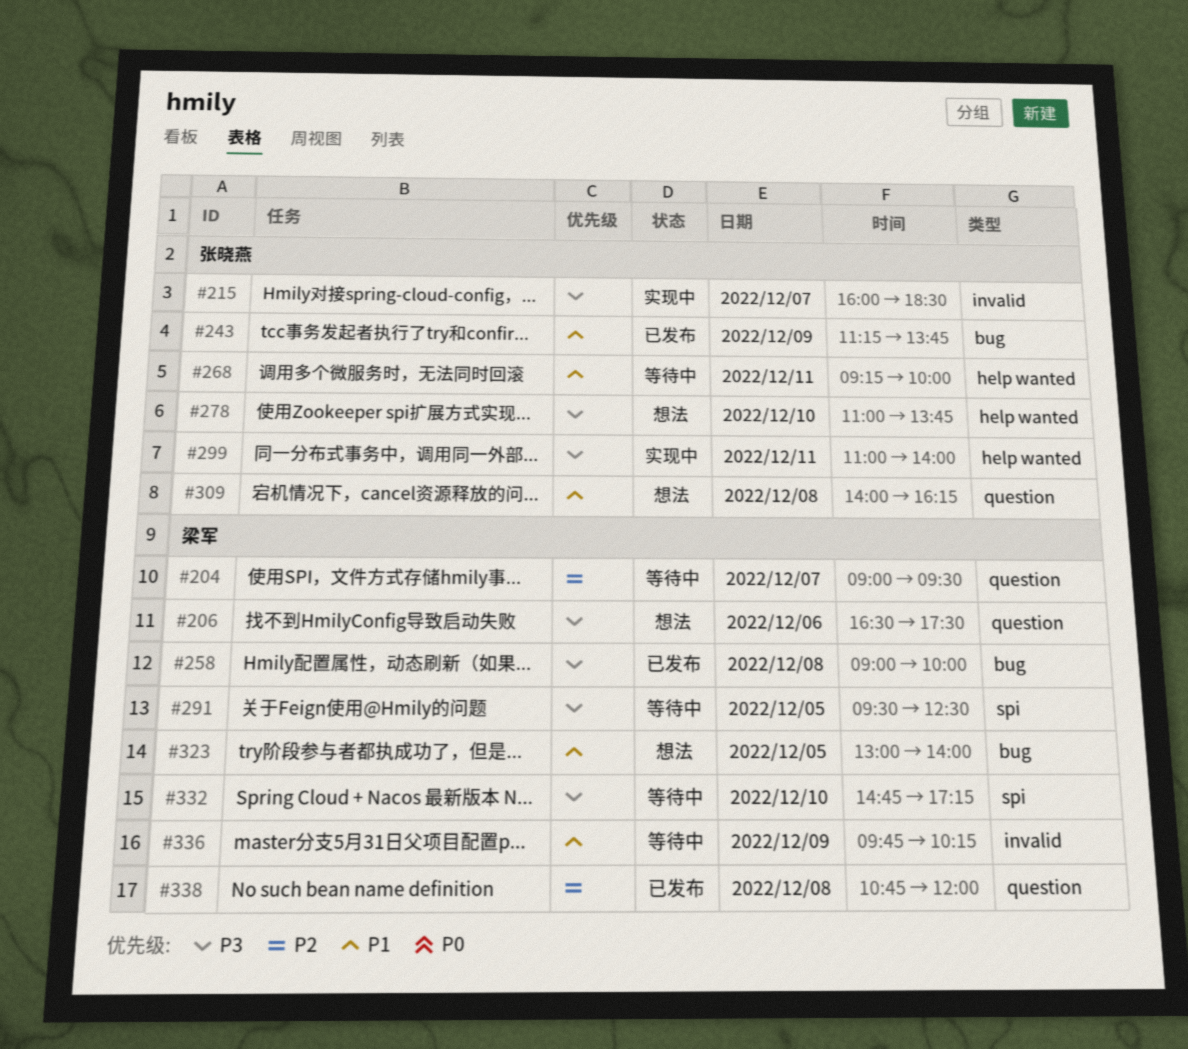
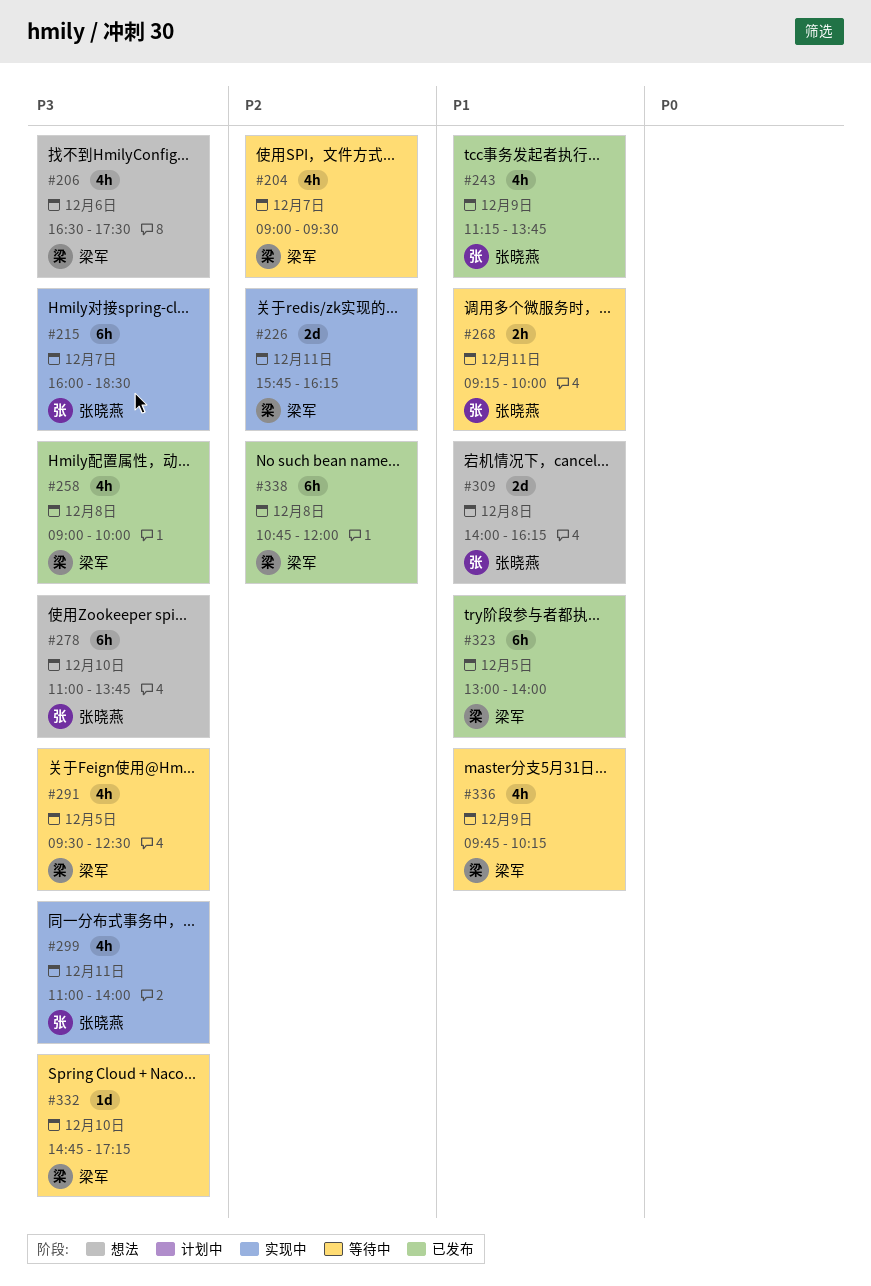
#226: none -> present
#323, status: 想法 -> 已发布

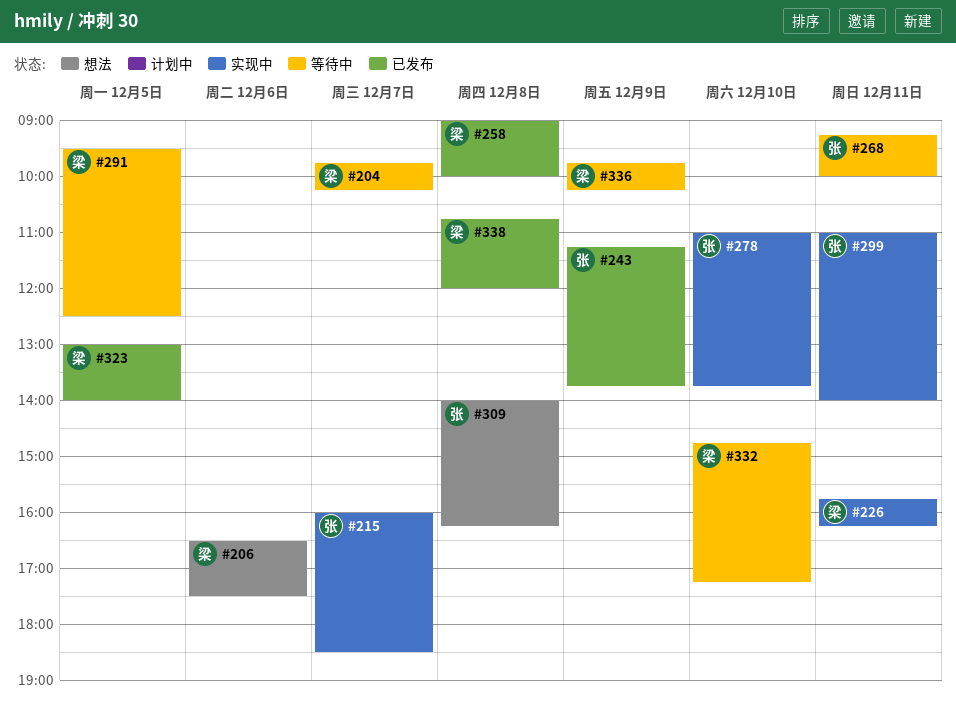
#204, begins: 09:00 -> 09:45
#204, ends: 09:30 -> 10:15
#278, status: 想法 -> 实现中

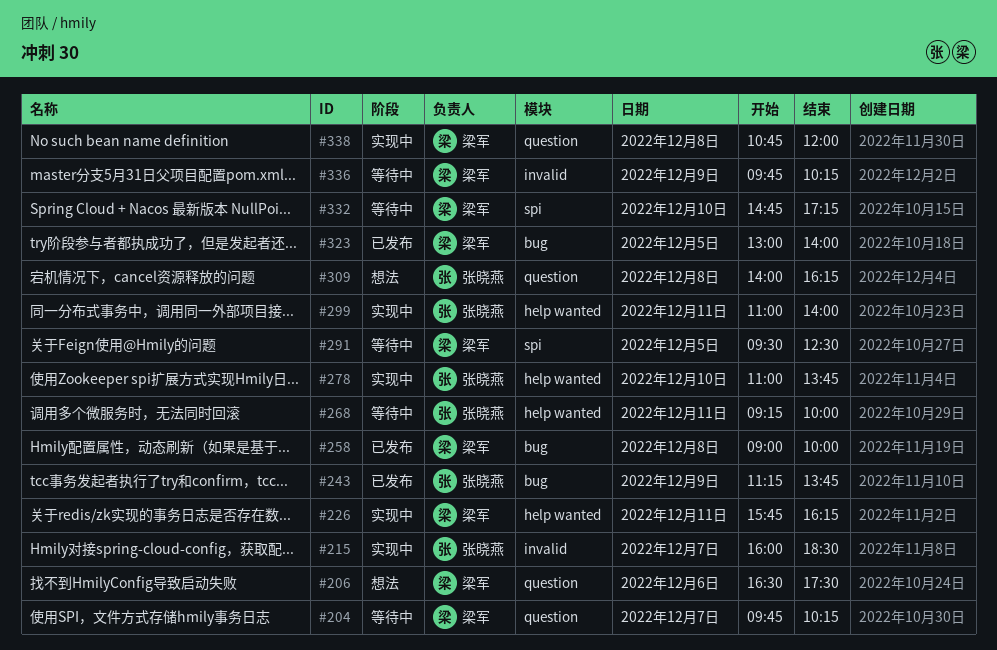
#338, status: 已发布 -> 实现中

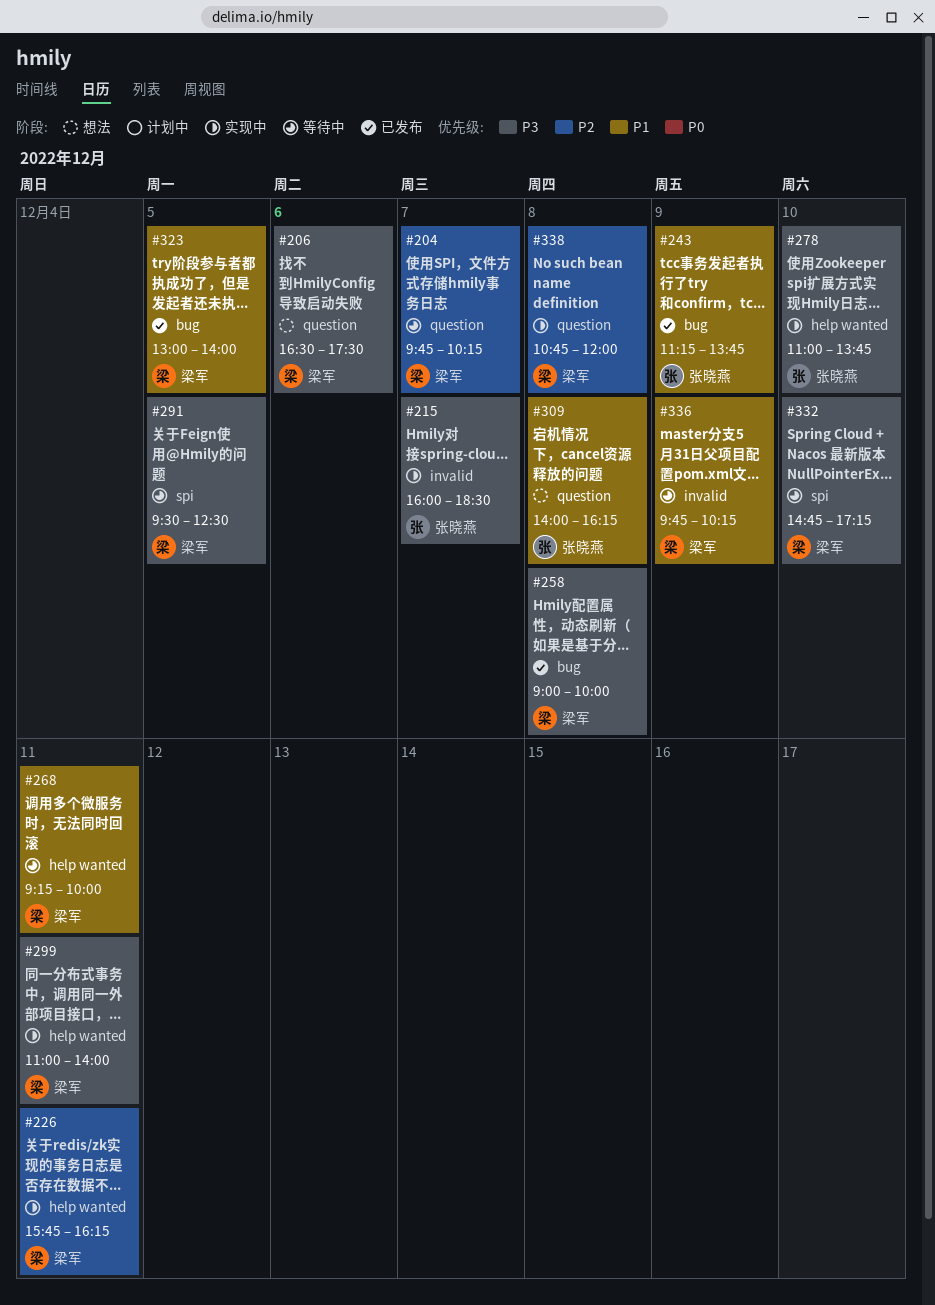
#268, owner: 张晓燕 -> 梁军
#299, owner: 张晓燕 -> 梁军

